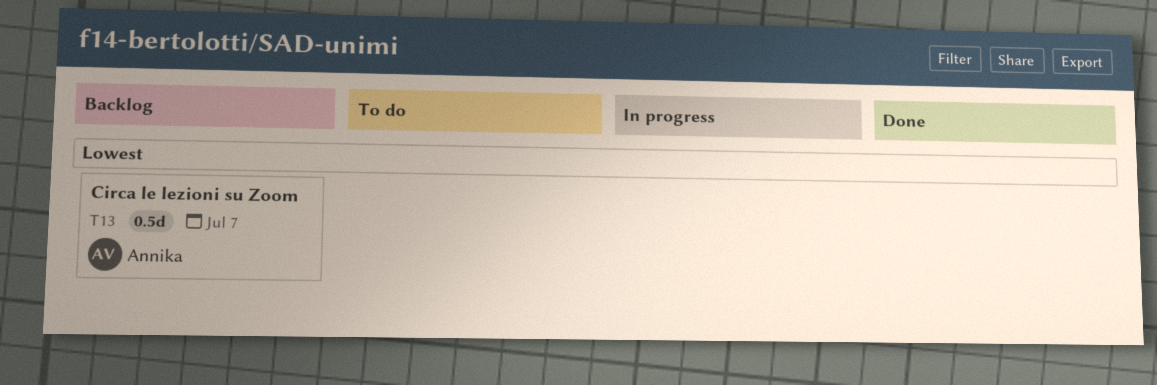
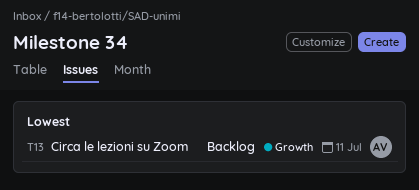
T13, due: Jul 7 -> Jul 11

